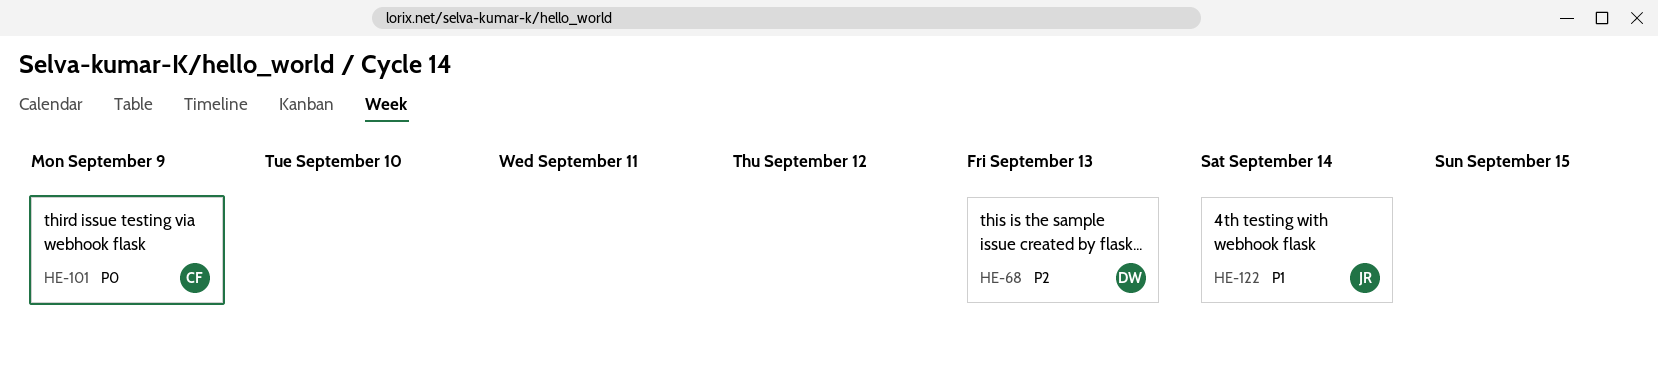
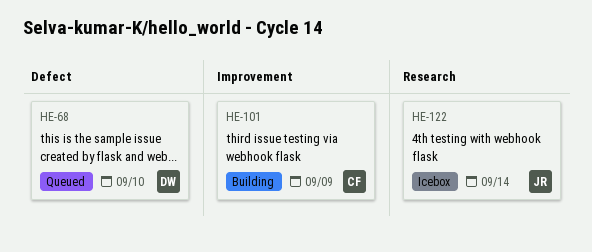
HE-68, due: Sep 13 -> Sep 10

